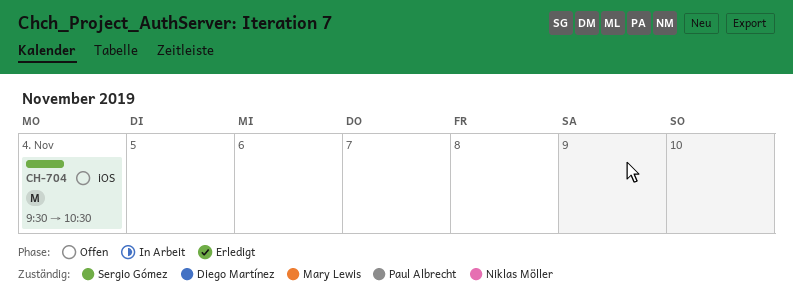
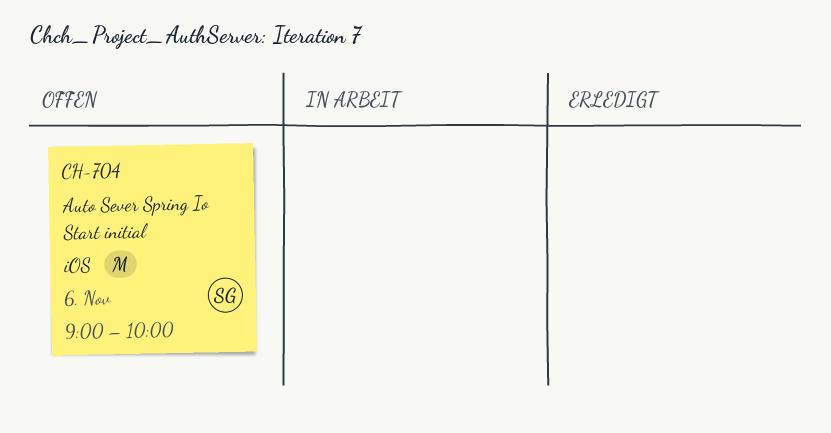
CH-704, day: Nov 4 -> Nov 6
CH-704, begins: 09:30 -> 09:00
CH-704, ends: 10:30 -> 10:00

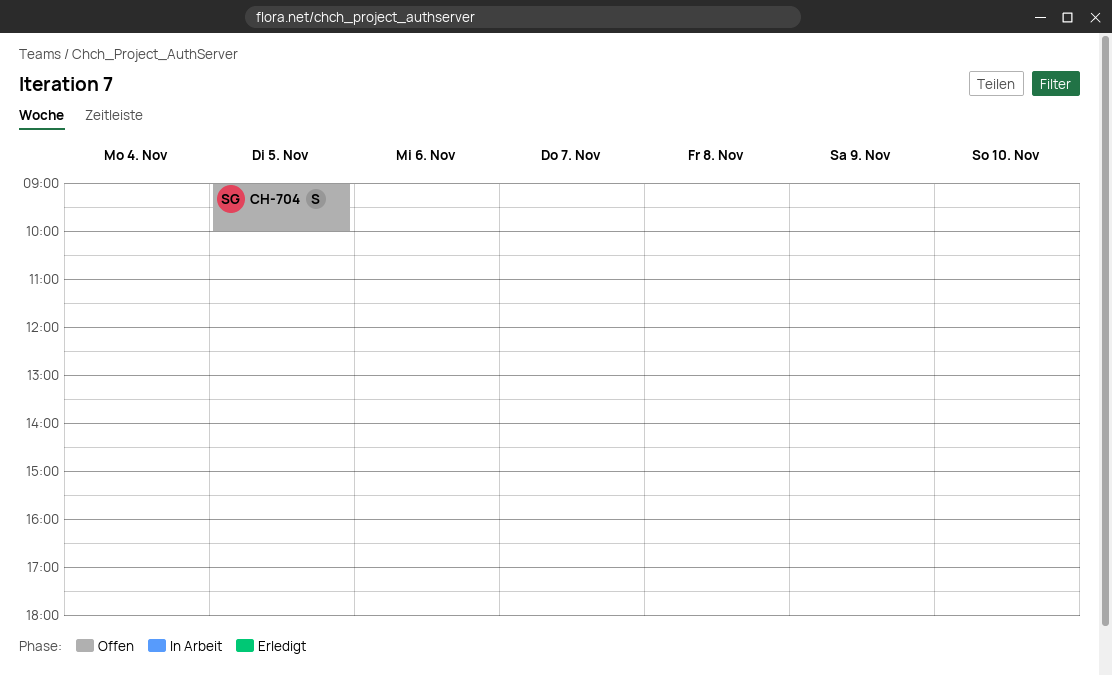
CH-704, estimate: M -> S
CH-704, day: Nov 6 -> Nov 5

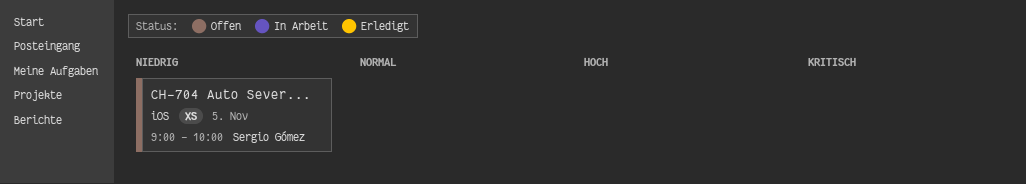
CH-704, estimate: S -> XS

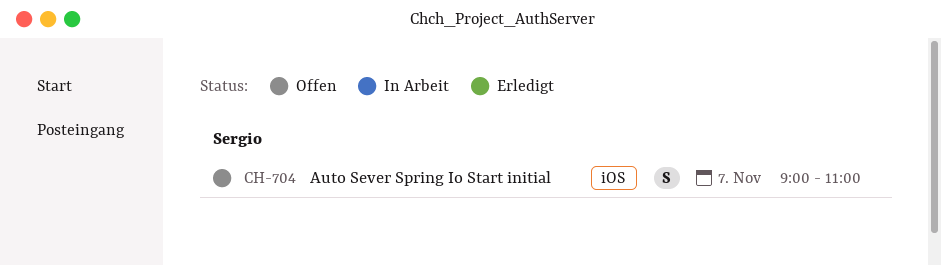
CH-704, estimate: XS -> S
CH-704, day: Nov 5 -> Nov 7
CH-704, ends: 10:00 -> 11:00

